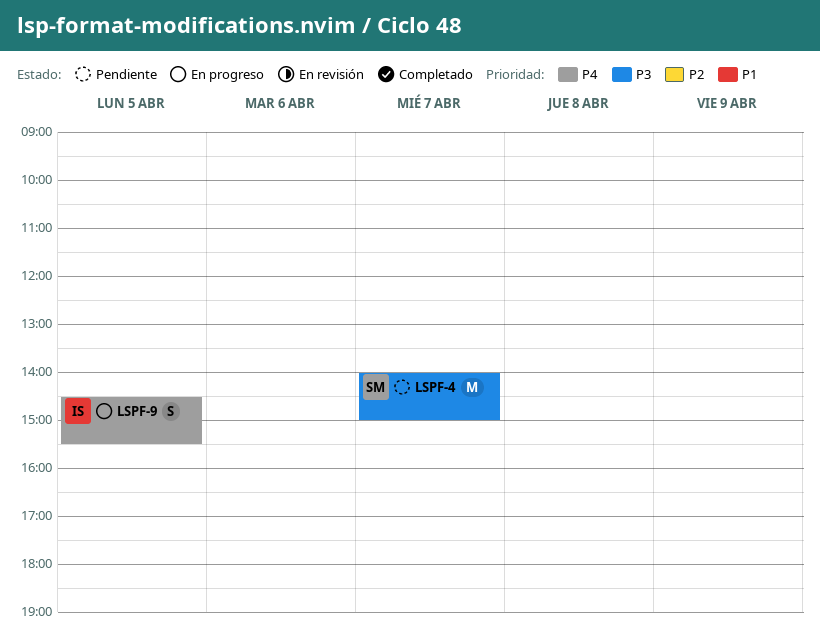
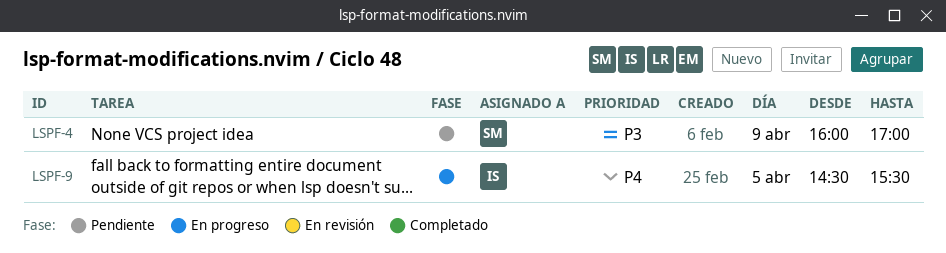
LSPF-4, day: Apr 7 -> Apr 9
LSPF-4, begins: 14:00 -> 16:00
LSPF-4, ends: 15:00 -> 17:00

